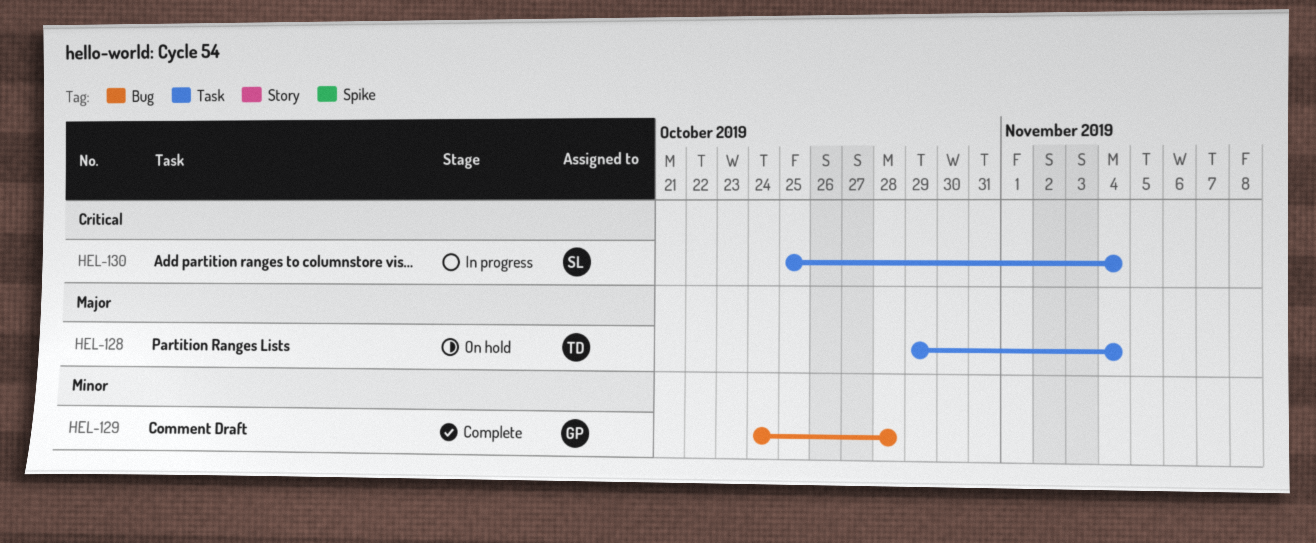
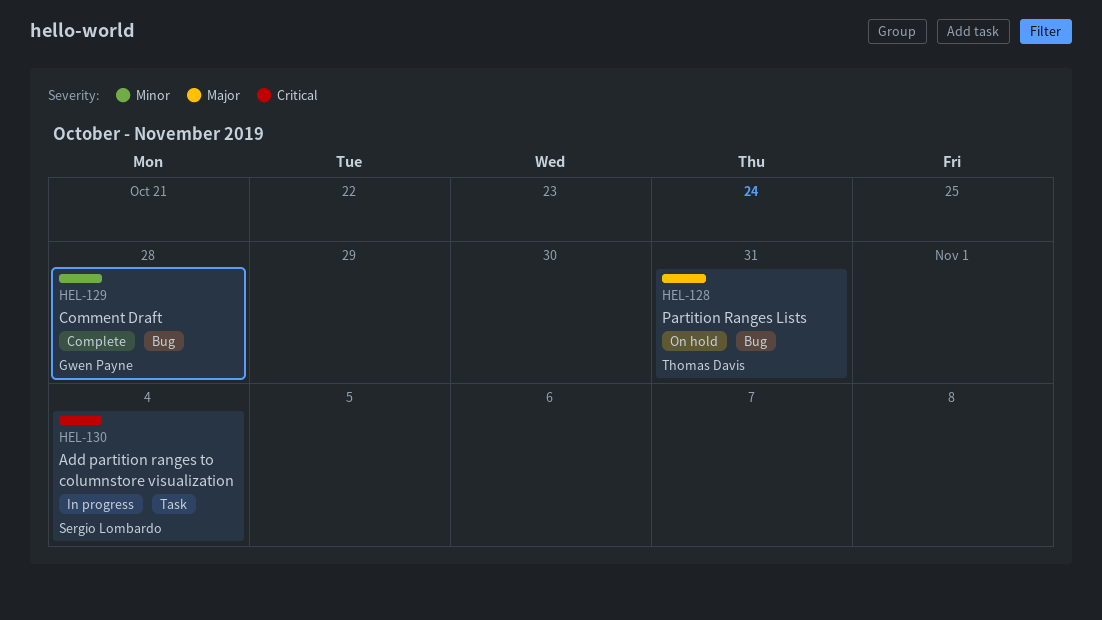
HEL-128, label: Task -> Bug
HEL-128, due: Nov 4 -> Oct 31

